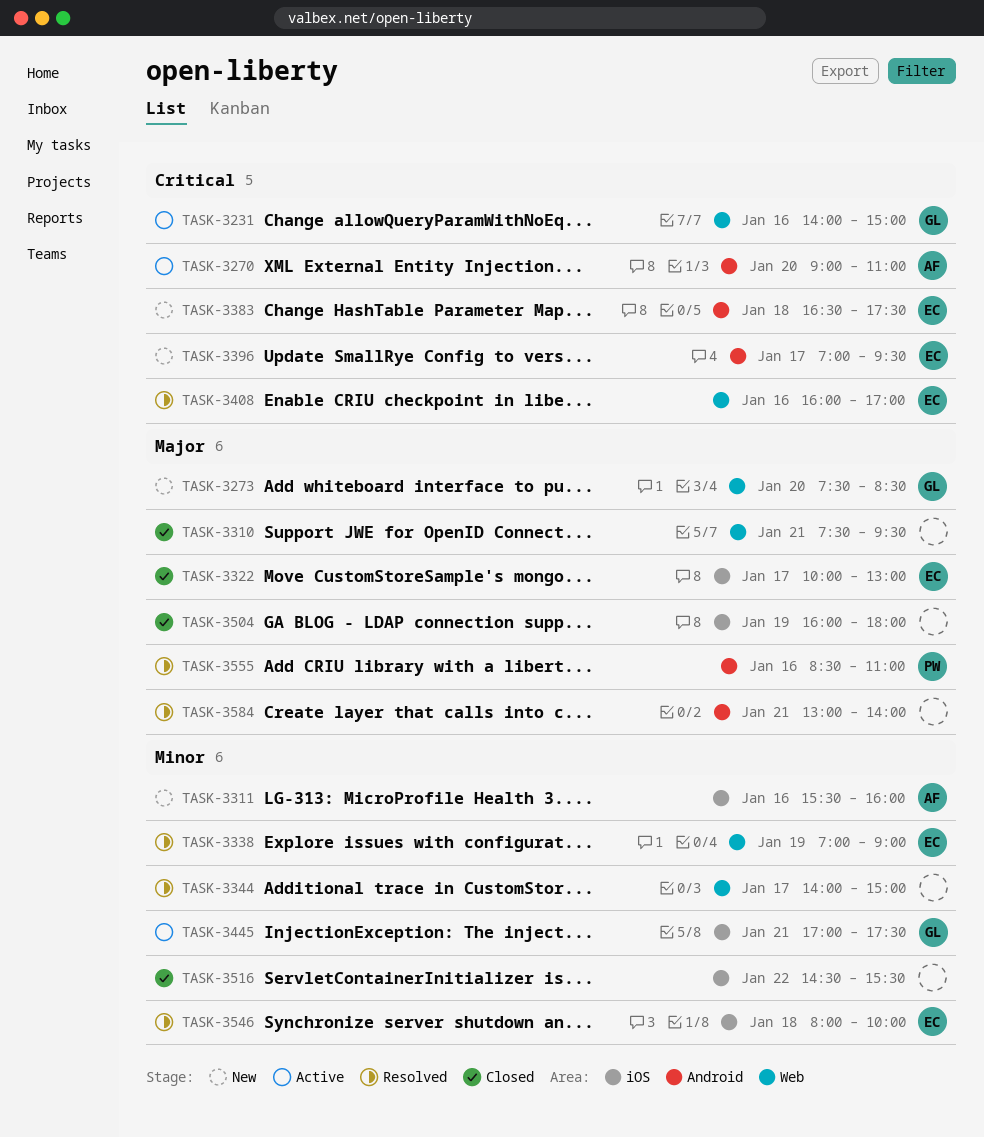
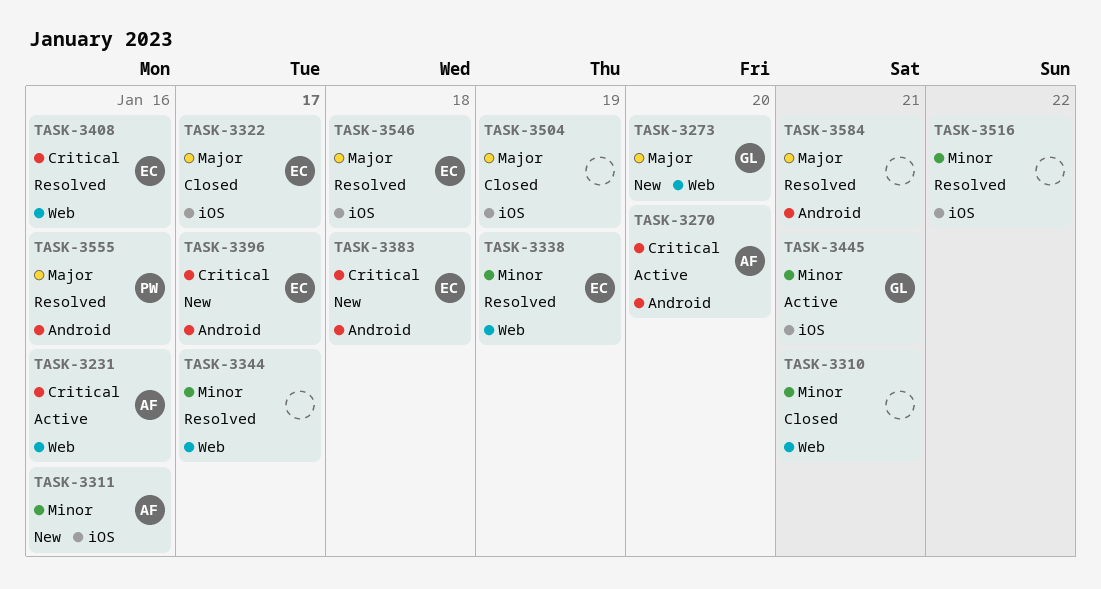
TASK-3231, owner: GL -> AF
TASK-3310, priority: Major -> Minor
TASK-3516, status: Closed -> Resolved
TASK-3546, priority: Minor -> Major

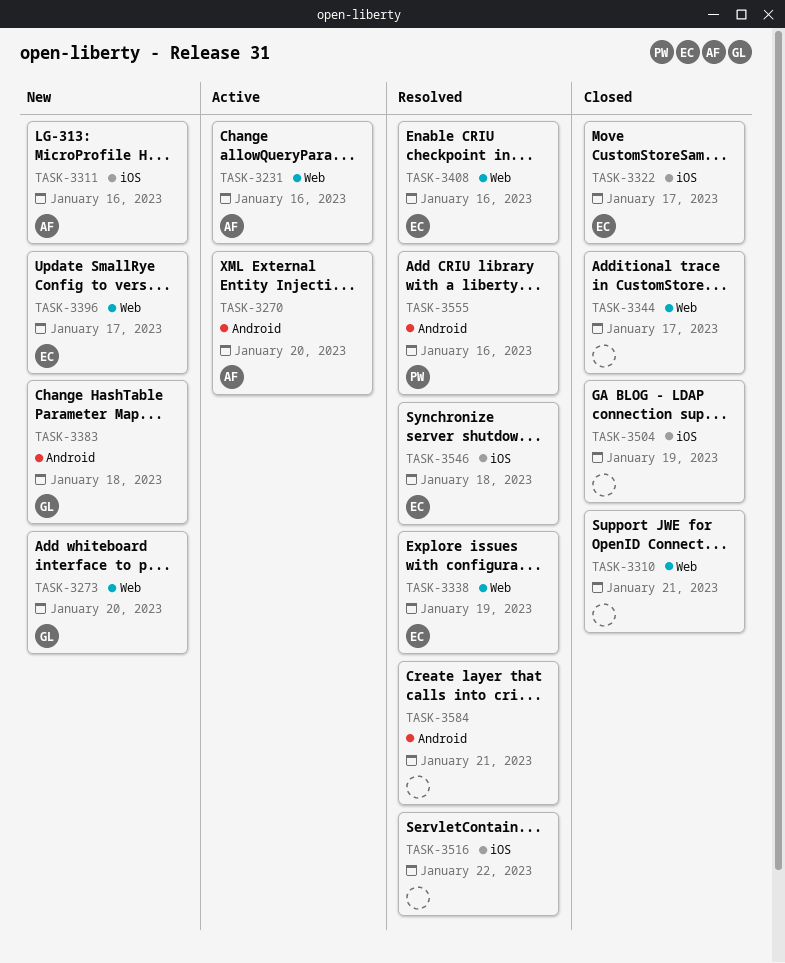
TASK-3344, status: Resolved -> Closed
TASK-3383, owner: EC -> GL
TASK-3396, label: Android -> Web
TASK-3445: present -> none

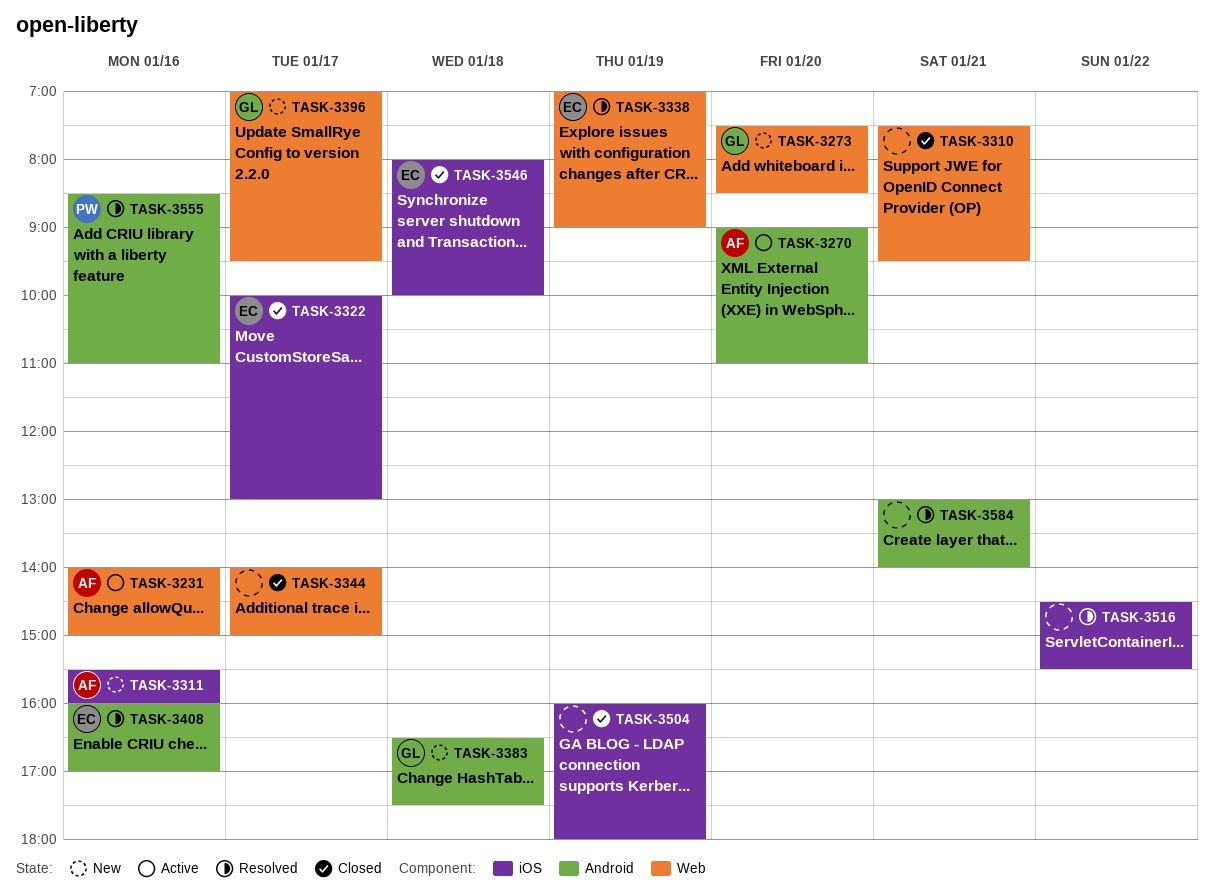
TASK-3396, owner: EC -> GL
TASK-3408, label: Web -> Android
TASK-3546, status: Resolved -> Closed

